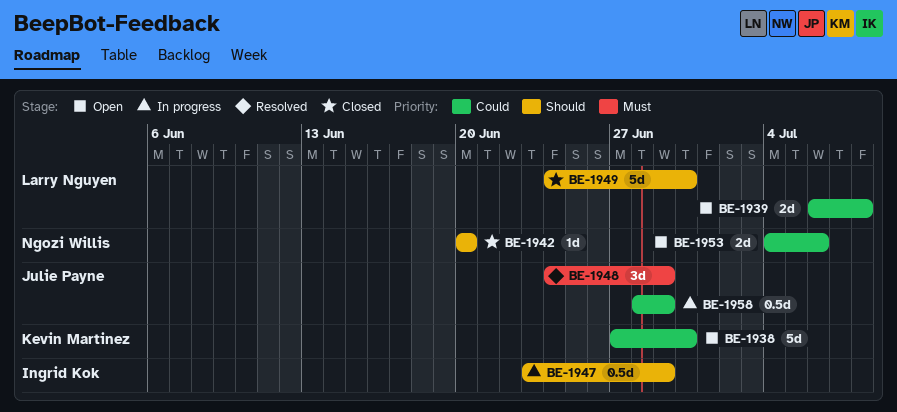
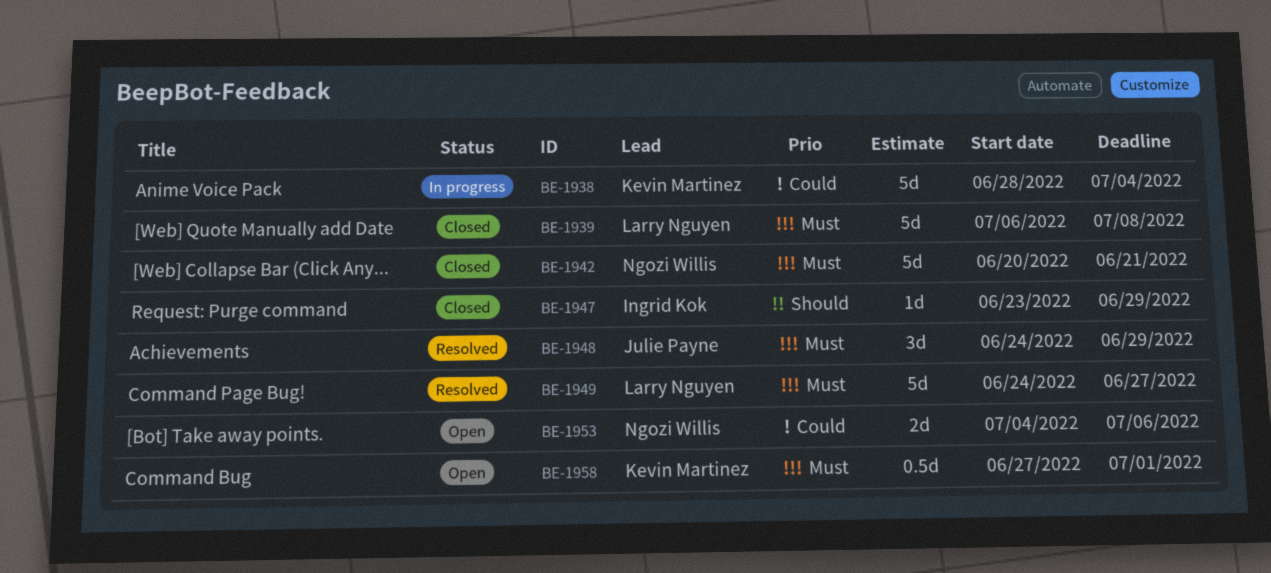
BE-1938, status: Open -> In progress
BE-1938, start: Jun 27 -> Jun 28
BE-1938, due: Jun 30 -> Jul 4
BE-1939, status: Open -> Closed
BE-1939, priority: Could -> Must
BE-1939, estimate: 2d -> 5d
BE-1942, priority: Should -> Must
BE-1942, estimate: 1d -> 5d
BE-1942, due: Jun 20 -> Jun 21
BE-1947, status: In progress -> Closed
BE-1947, estimate: 0.5d -> 1d
BE-1949, status: Closed -> Resolved
BE-1949, priority: Should -> Must
BE-1949, due: Jun 30 -> Jun 27
BE-1958, status: In progress -> Open
BE-1958, owner: Julie Payne -> Kevin Martinez
BE-1958, priority: Could -> Must
BE-1958, start: Jun 28 -> Jun 27
BE-1958, due: Jun 29 -> Jul 1

